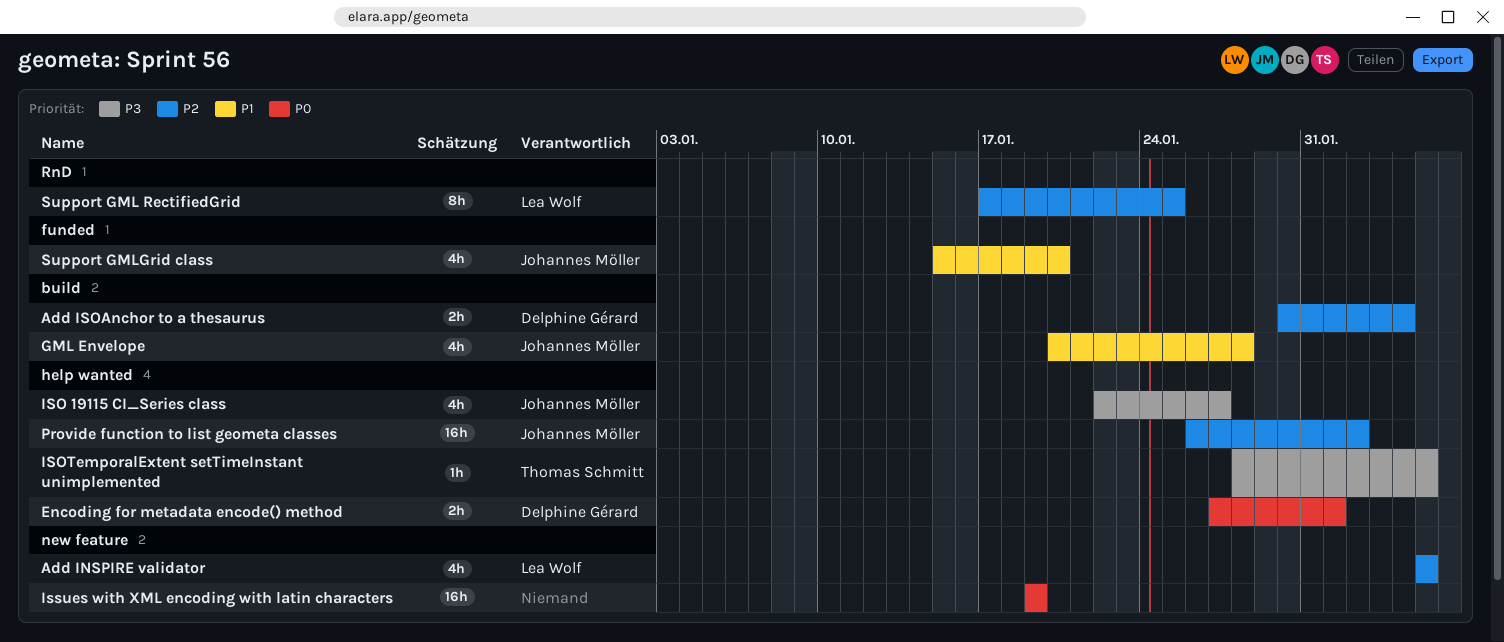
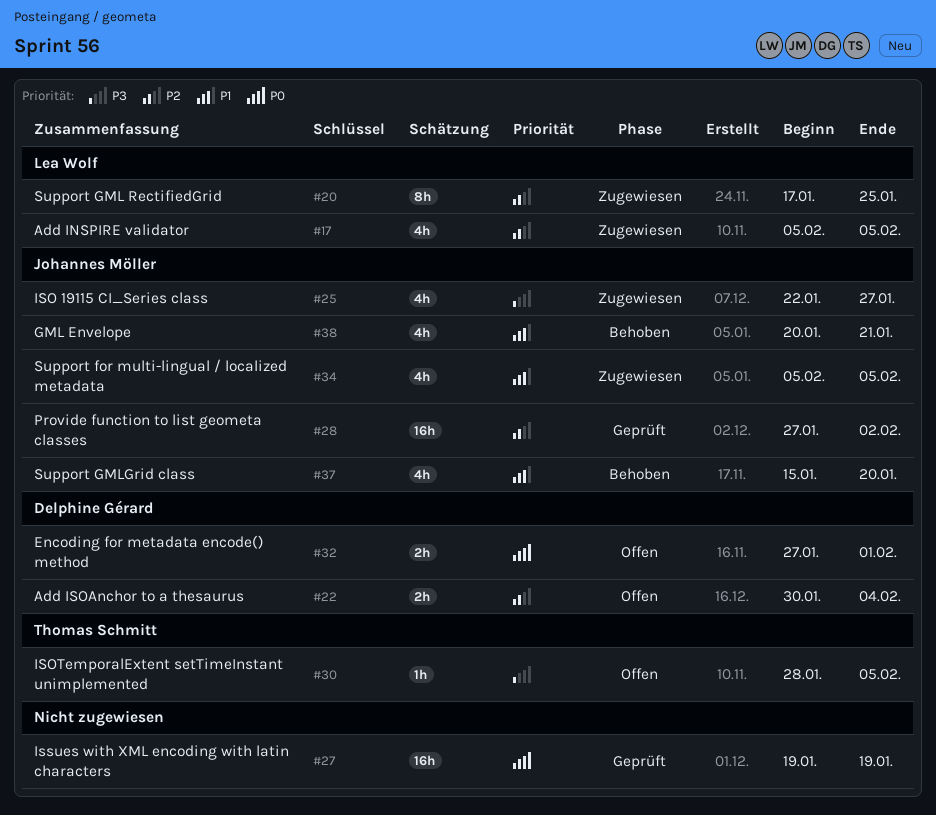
GML Envelope, due: Jan 28 -> Jan 21
Provide function to list geometa classes, start: Jan 26 -> Jan 27
Support for multi-lingual / localized metadata: none -> present

